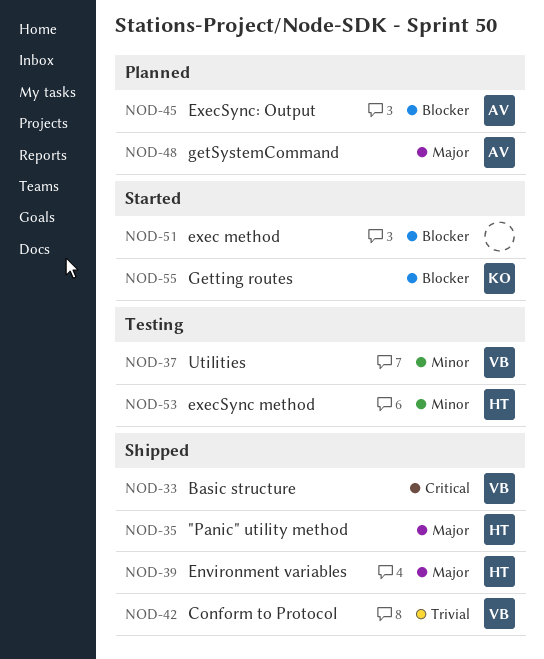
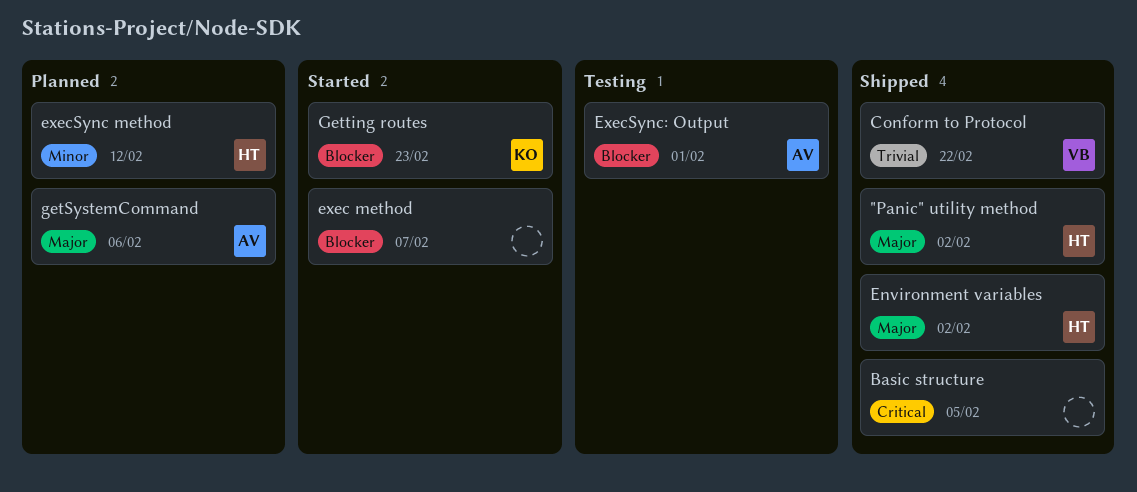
Basic structure, owner: VB -> none
execSync method, status: Testing -> Planned
ExecSync: Output, status: Planned -> Testing
Utilities: present -> none

